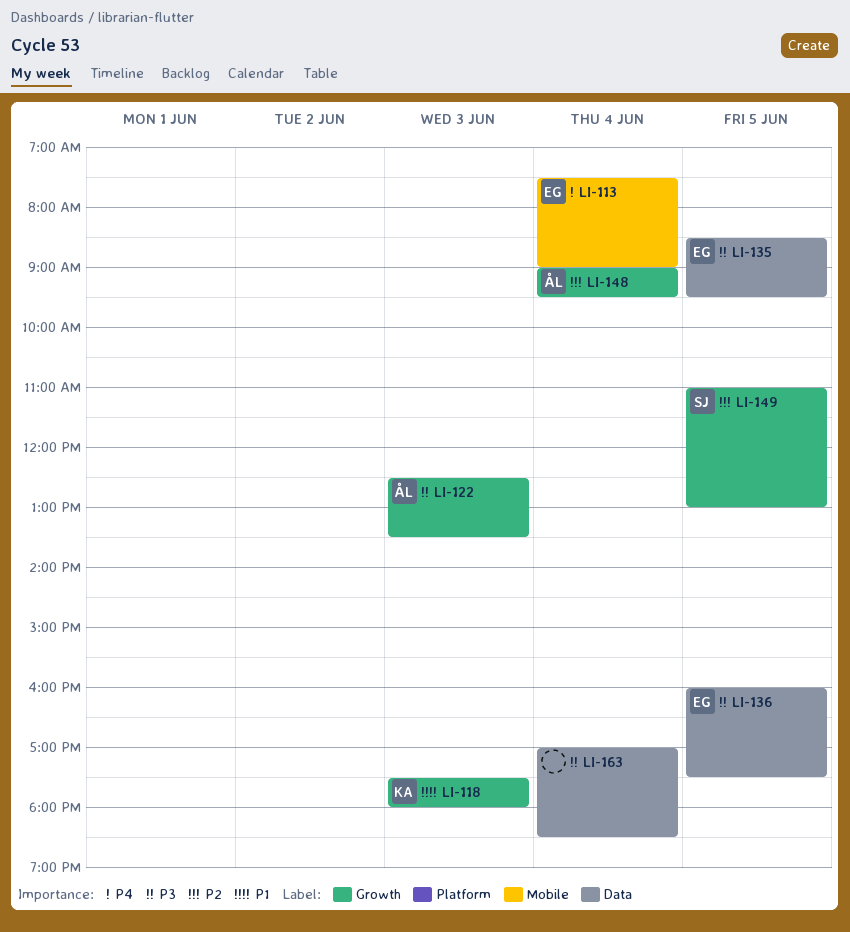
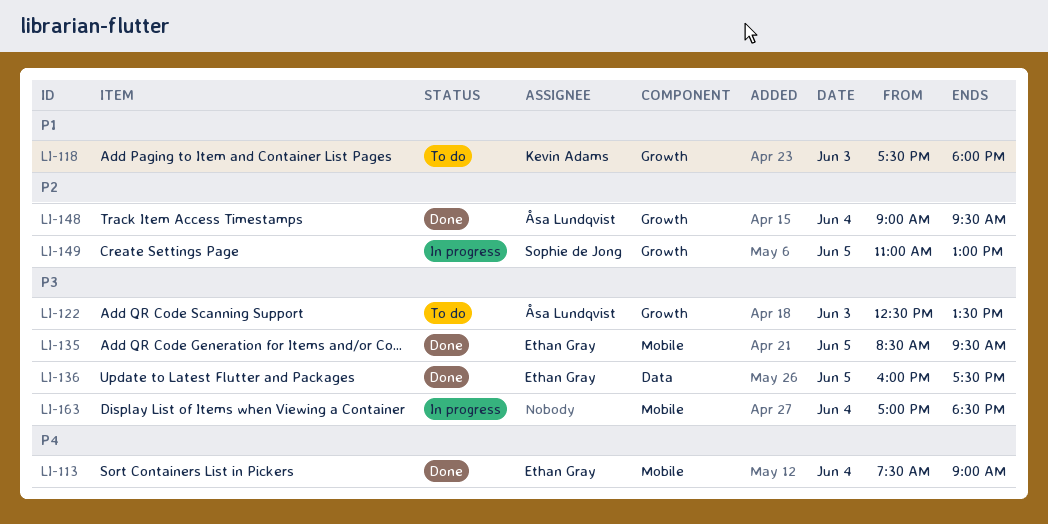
LI-135, label: Data -> Mobile
LI-163, label: Data -> Mobile

